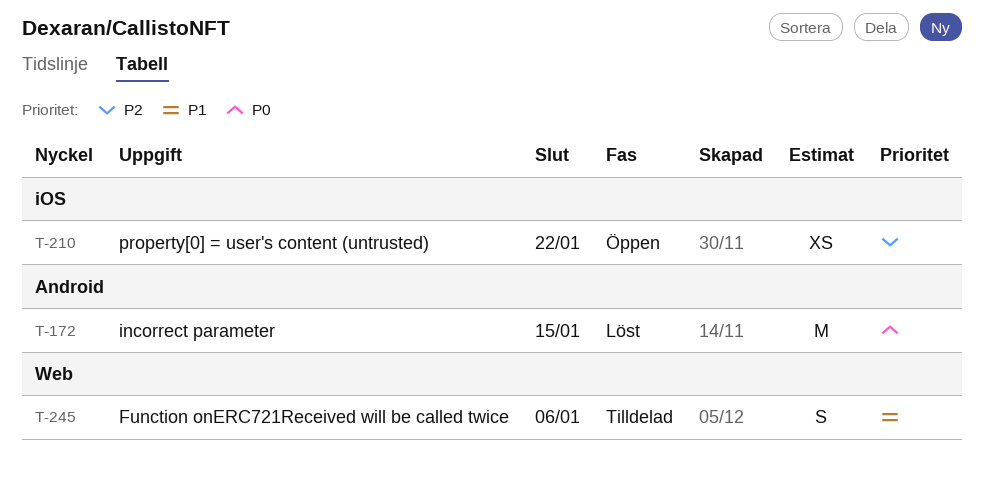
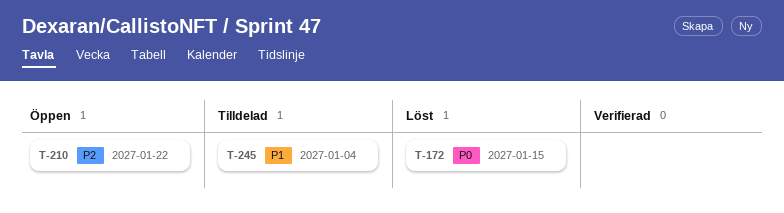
T-245, due: Jan 6 -> Jan 4

